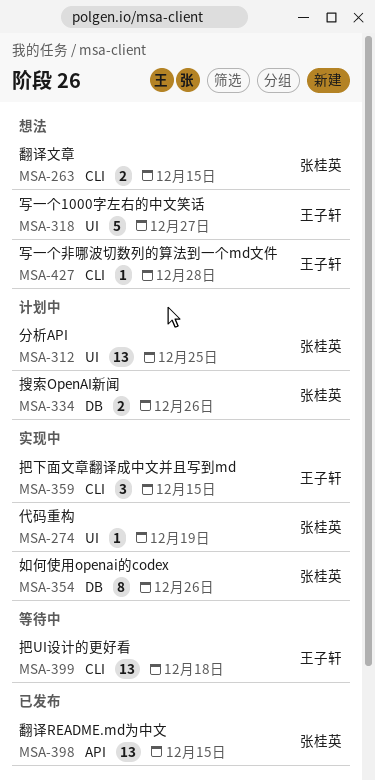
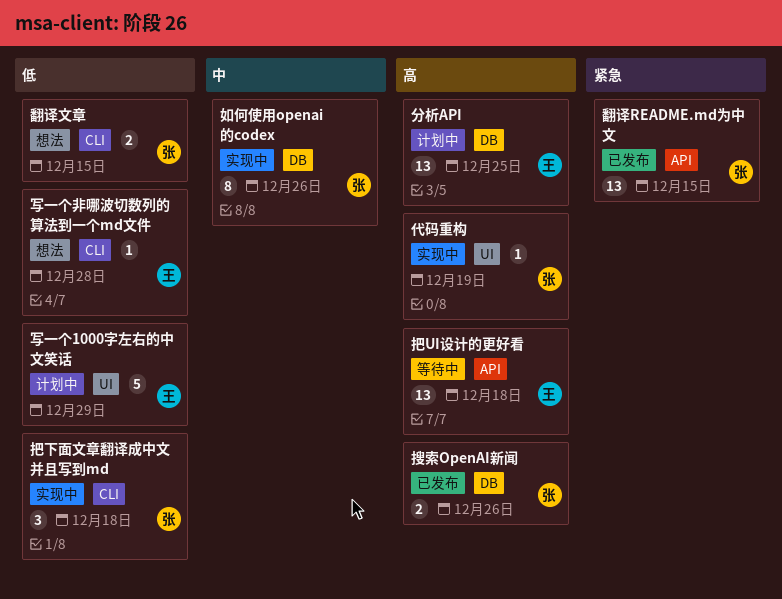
写一个1000字左右的中文笑话, status: 想法 -> 计划中
写一个1000字左右的中文笑话, due: Dec 27 -> Dec 29
分析API, owner: 张桂英 -> 王子轩
分析API, label: UI -> DB
把UI设计的更好看, label: CLI -> API
把下面文章翻译成中文并且写到md, owner: 王子轩 -> 张桂英
把下面文章翻译成中文并且写到md, due: Dec 15 -> Dec 18
搜索OpenAI新闻, status: 计划中 -> 已发布

